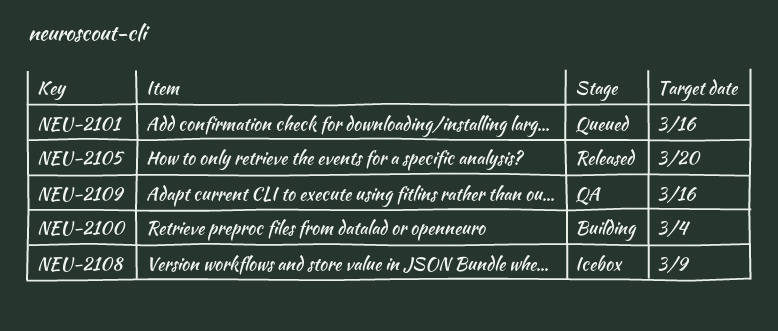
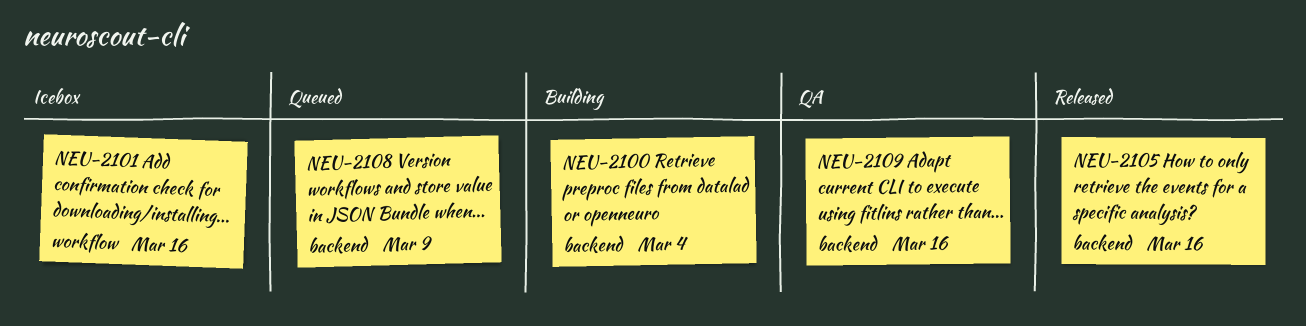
NEU-2101, status: Queued -> Icebox
NEU-2105, due: Mar 20 -> Mar 16
NEU-2108, status: Icebox -> Queued

